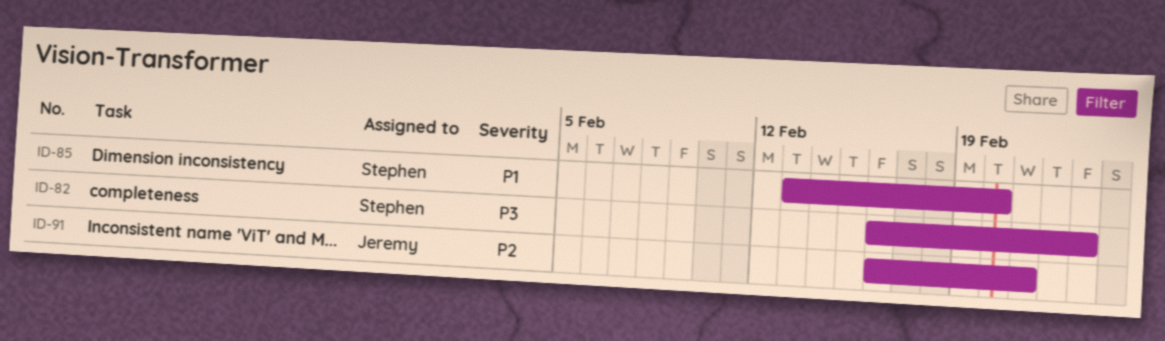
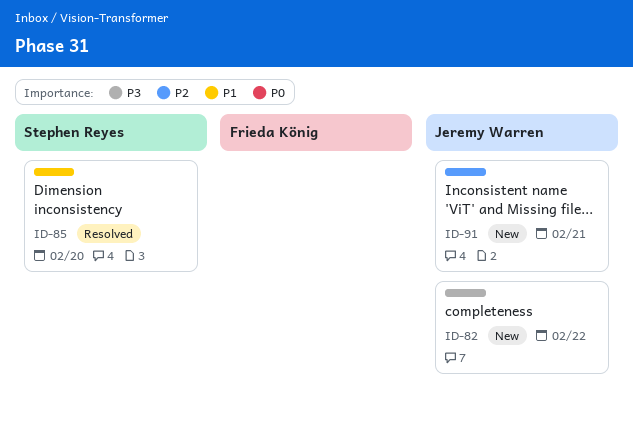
ID-82, owner: Stephen Reyes -> Jeremy Warren
ID-82, due: Feb 23 -> Feb 22

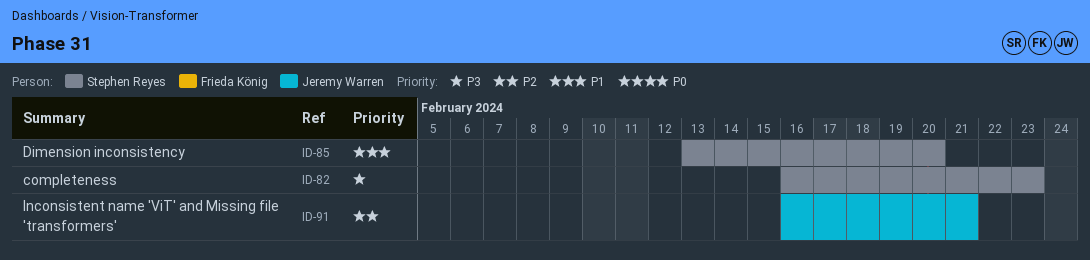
ID-82, owner: Jeremy Warren -> Stephen Reyes
ID-82, due: Feb 22 -> Feb 23

